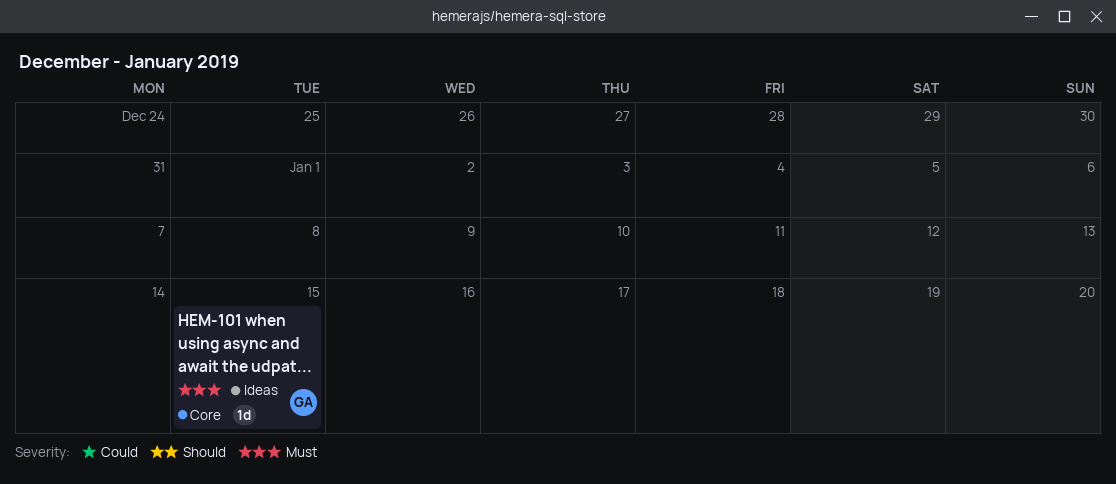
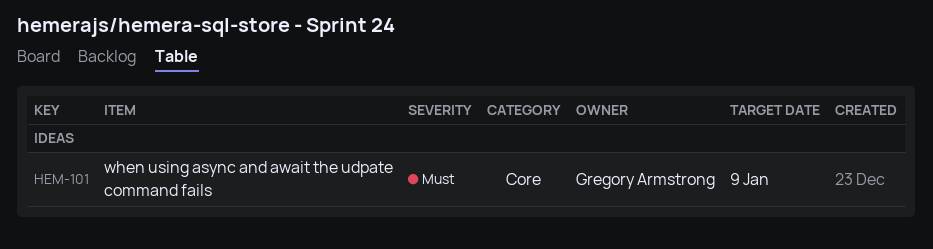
HEM-101, due: Jan 15 -> Jan 9

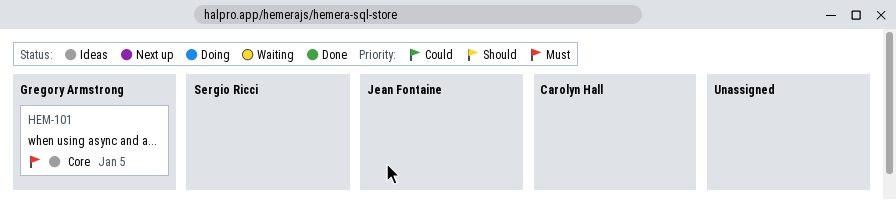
HEM-101, due: Jan 9 -> Jan 5

